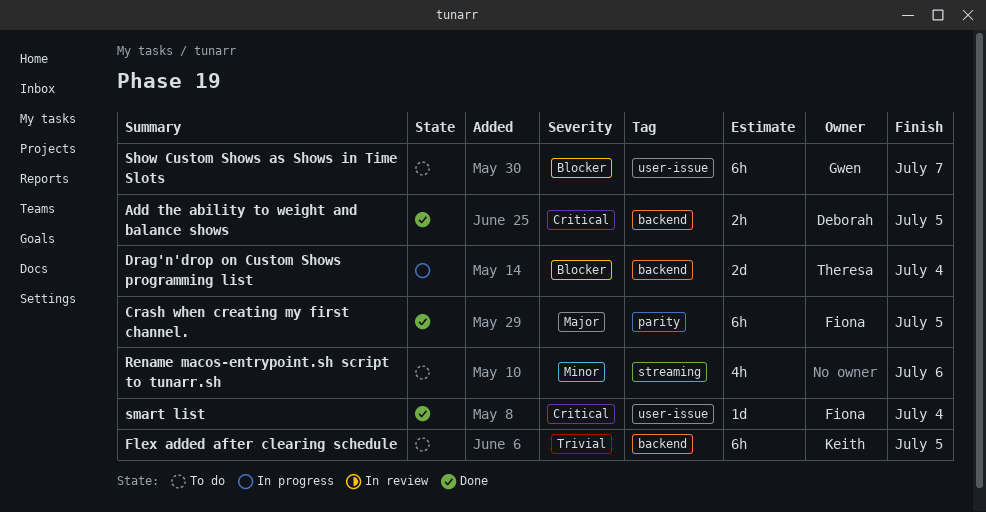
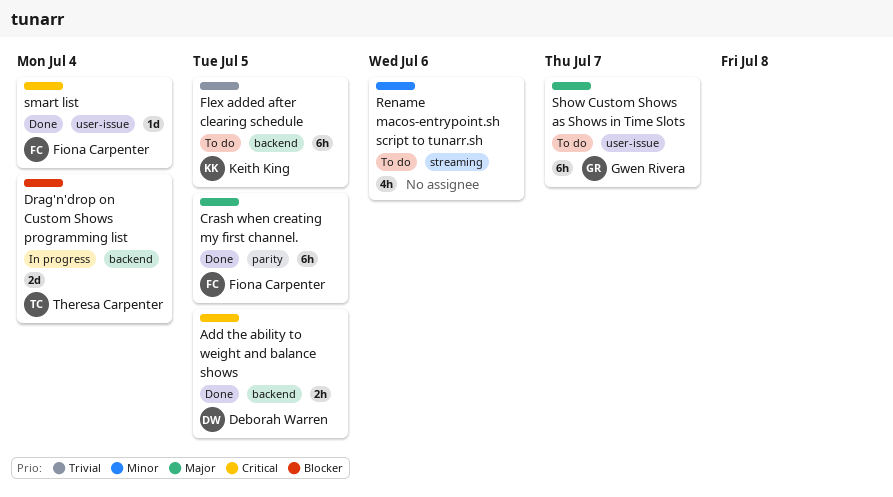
Show Custom Shows as Shows in Time Slots, priority: Blocker -> Major

